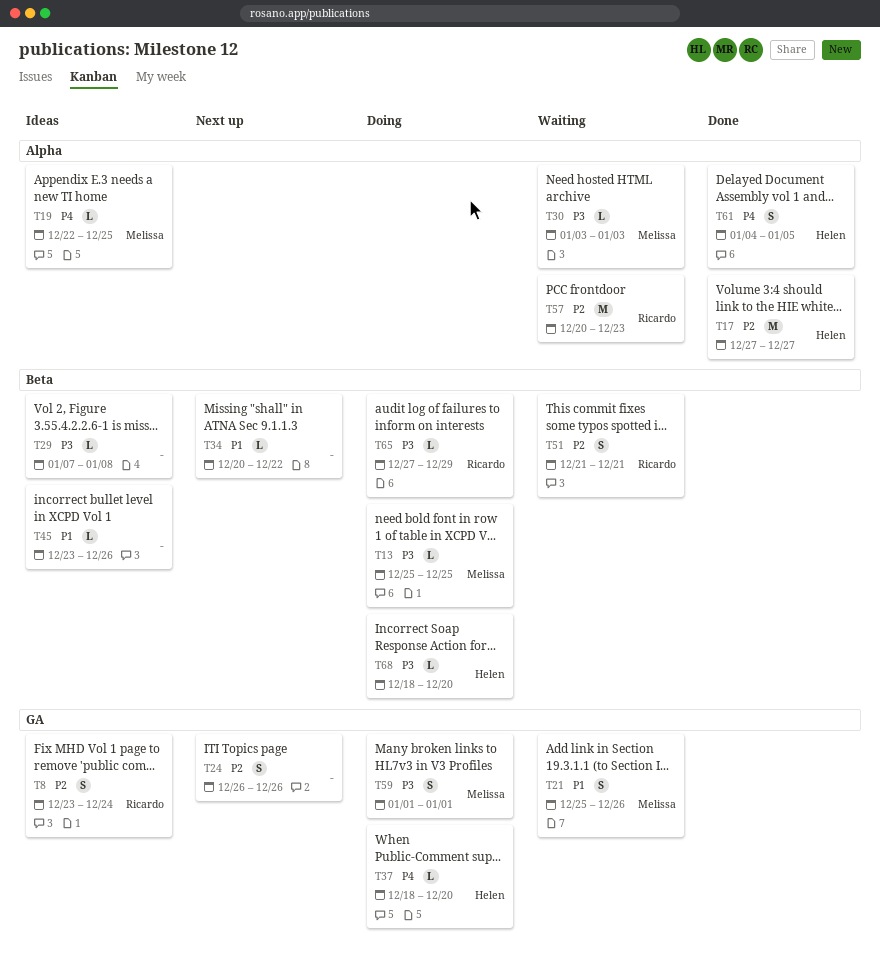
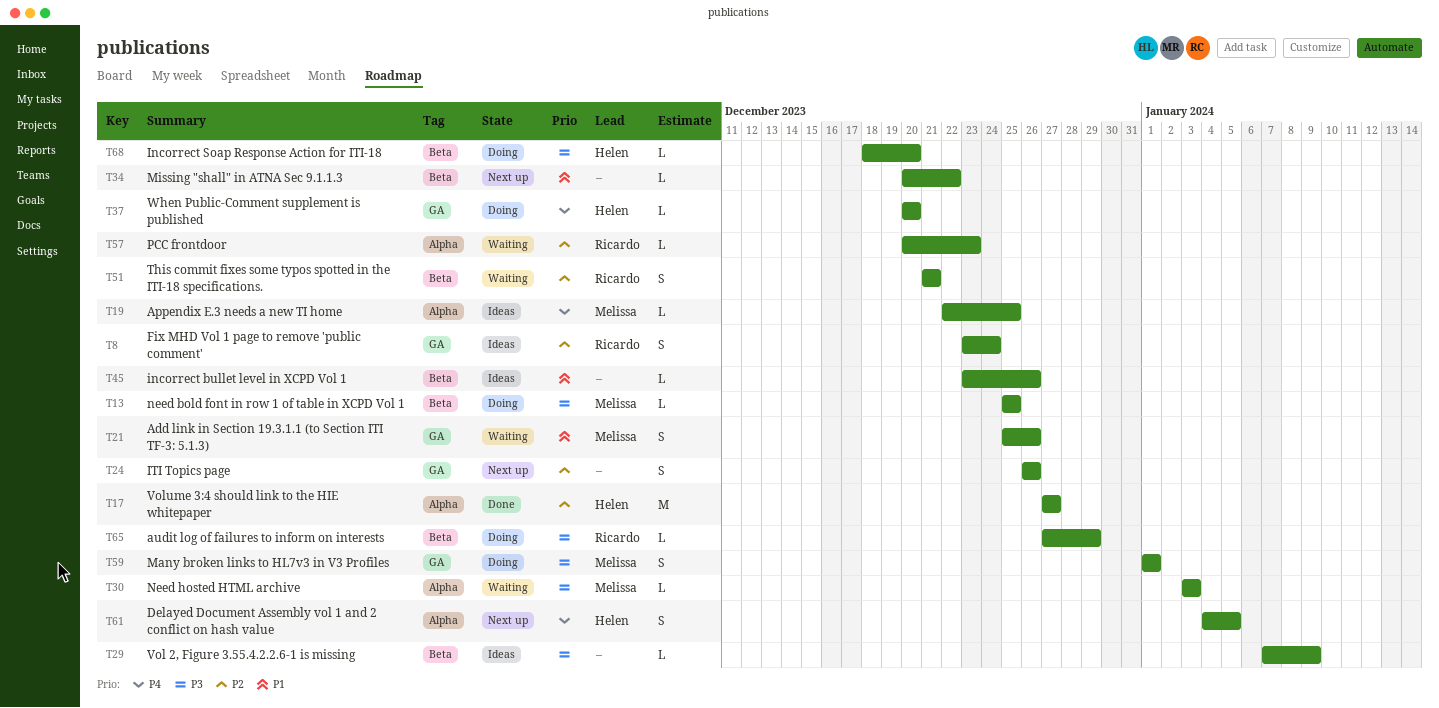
T29, due: Jan 8 -> Jan 9
T37, start: Dec 18 -> Dec 20
T57, estimate: M -> L
T61, status: Done -> Next up

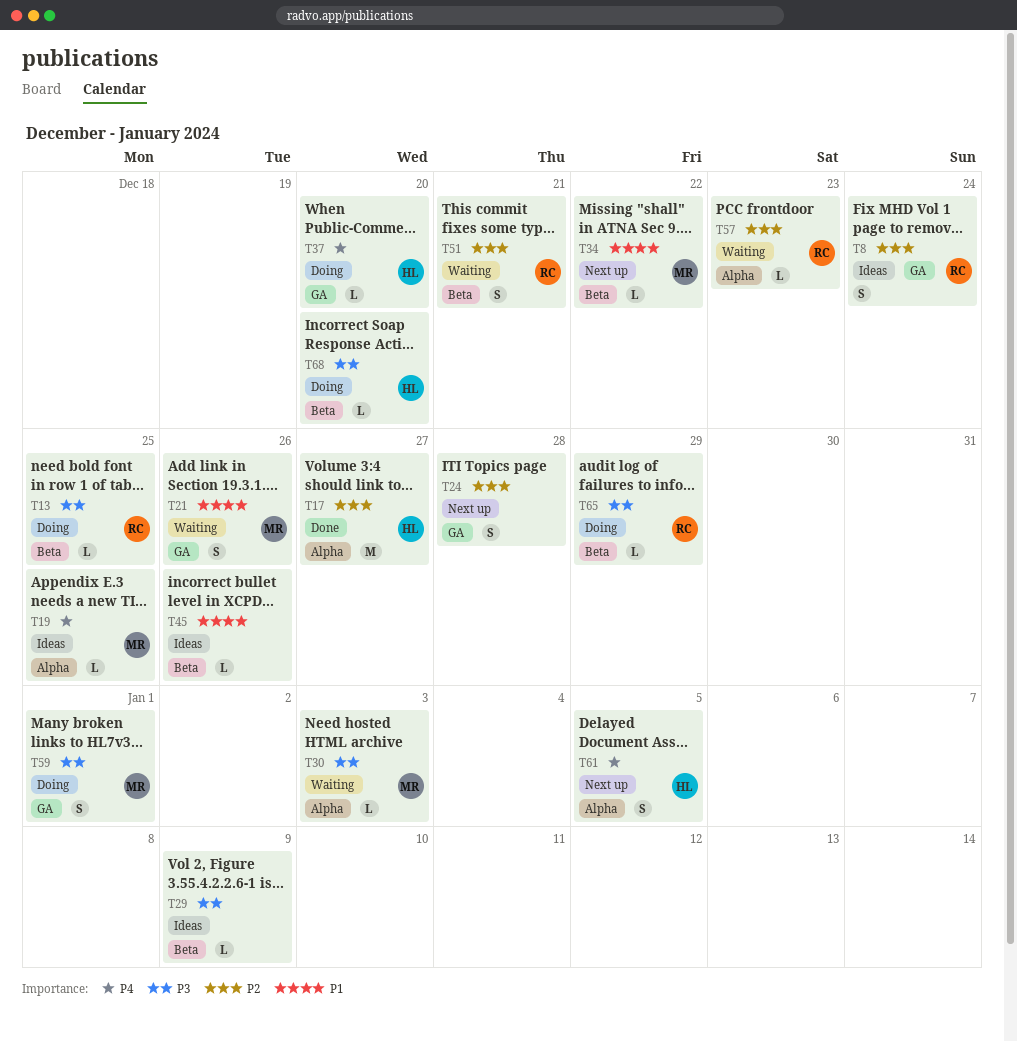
T13, owner: Melissa -> Ricardo
T24, due: Dec 26 -> Dec 28
T34, owner: none -> Melissa

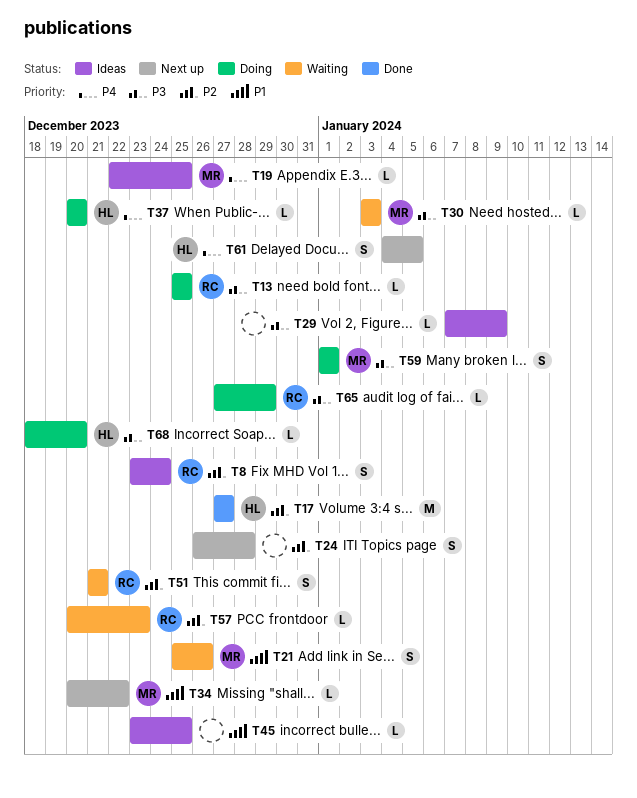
T45, due: Dec 26 -> Dec 25

